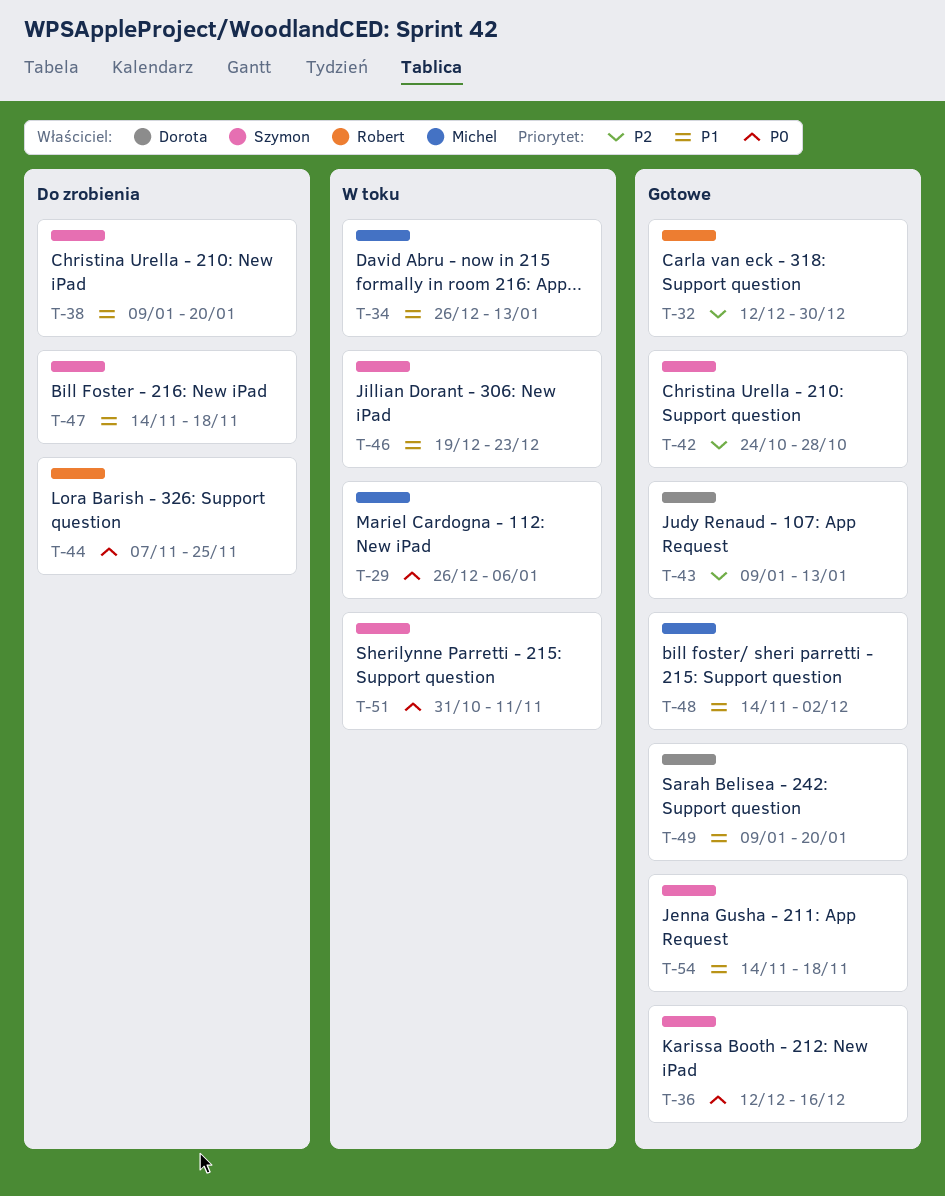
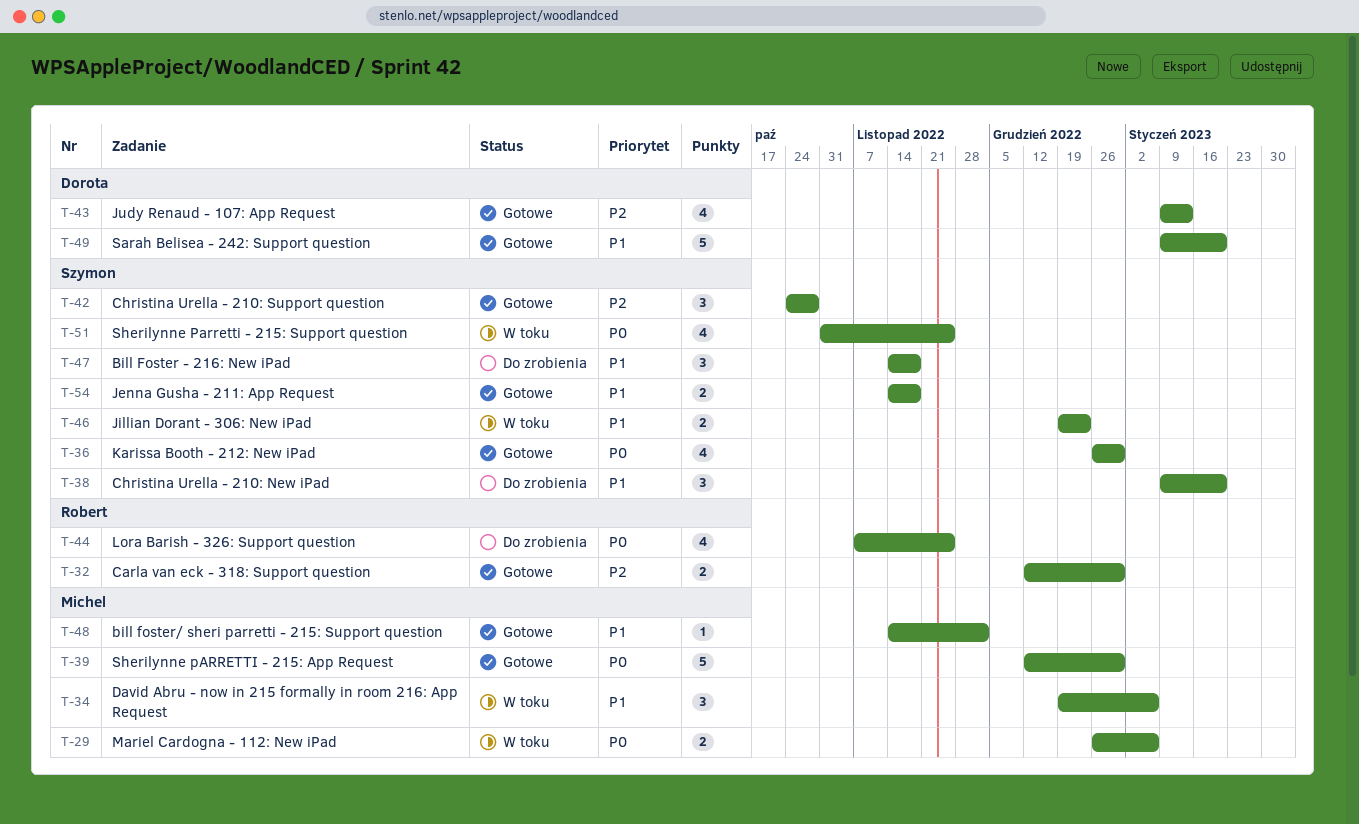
T-34, start: Dec 26 -> Dec 19
T-34, due: Jan 13 -> Jan 6
T-36, start: Dec 12 -> Dec 26
T-36, due: Dec 16 -> Dec 30
T-39: none -> present
T-51, due: Nov 11 -> Nov 25

